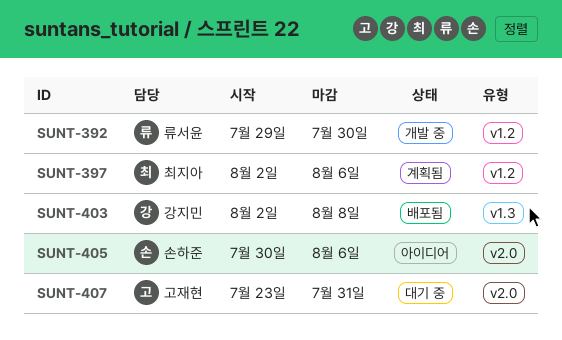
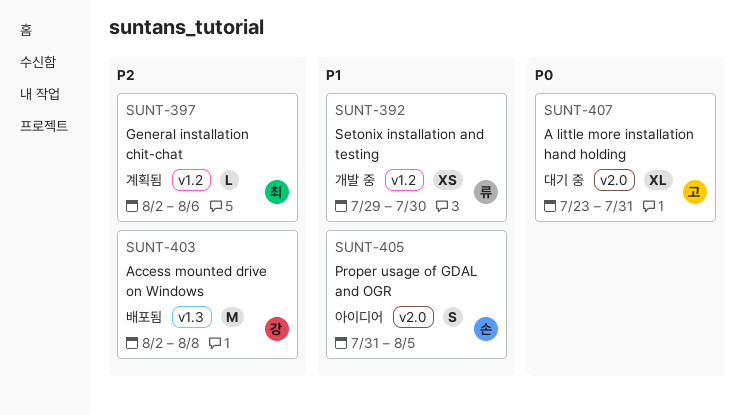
SUNT-405, start: Jul 30 -> Jul 31
SUNT-405, due: Aug 6 -> Aug 5

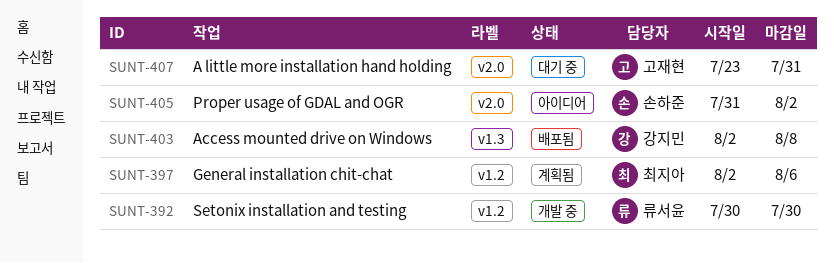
SUNT-392, start: Jul 29 -> Jul 30
SUNT-405, due: Aug 5 -> Aug 2

